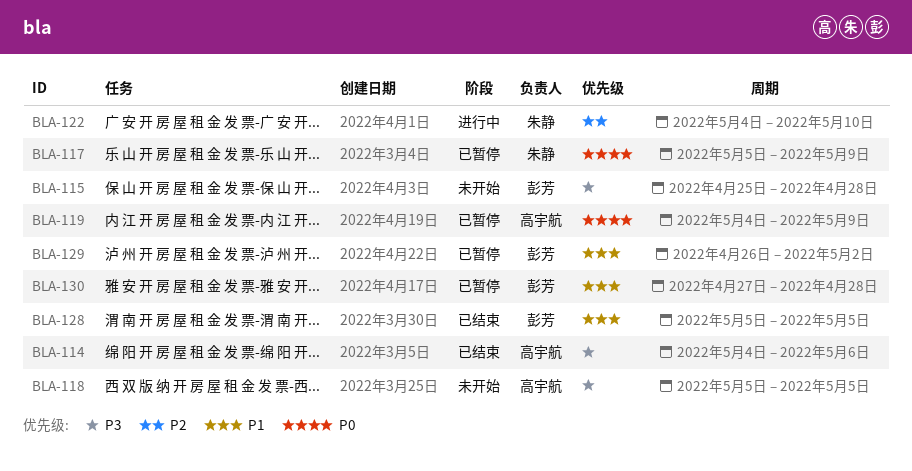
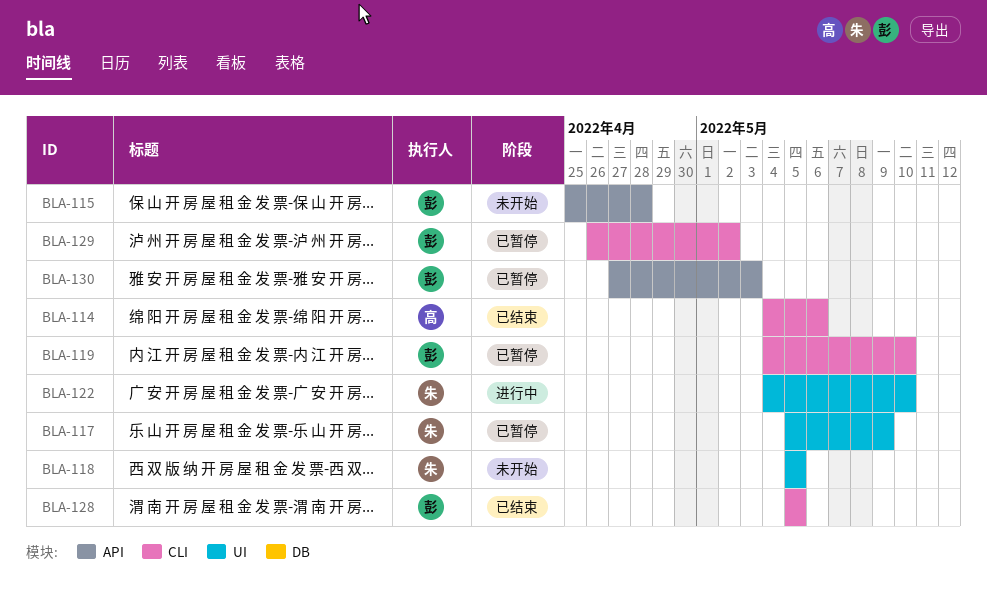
BLA-118, owner: 高宇航 -> 朱静
BLA-119, owner: 高宇航 -> 彭芳
BLA-119, due: May 9 -> May 10
BLA-130, due: Apr 28 -> May 3

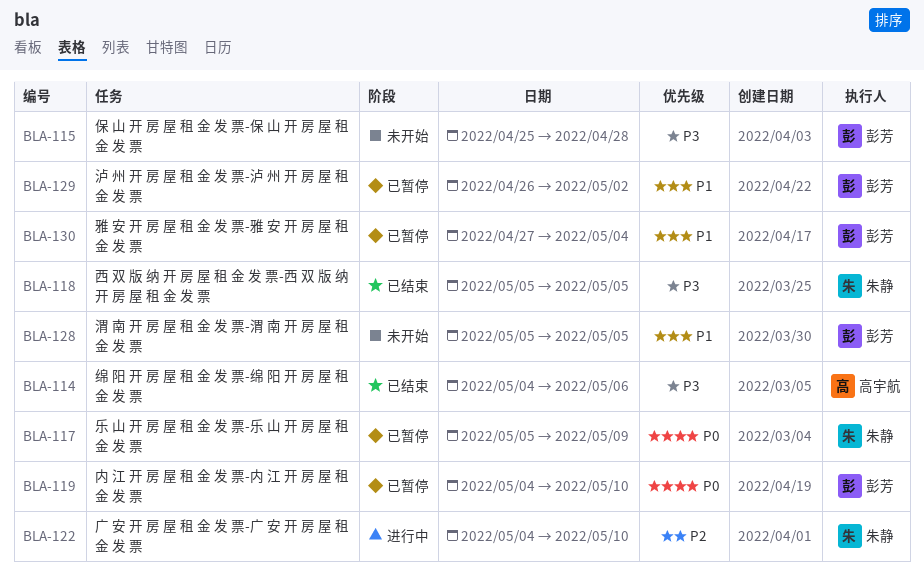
BLA-118, status: 未开始 -> 已结束
BLA-128, status: 已结束 -> 未开始
BLA-130, due: May 3 -> May 4

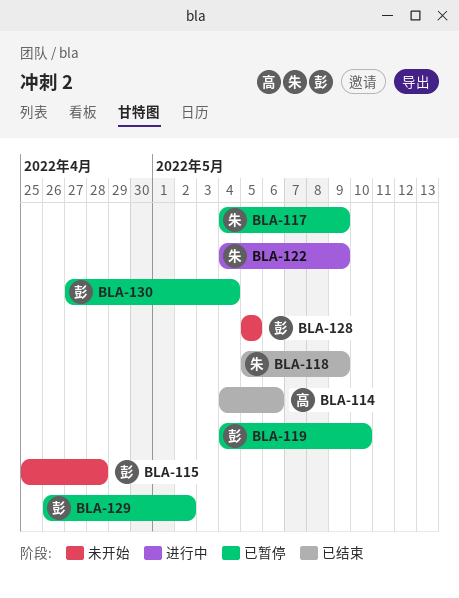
BLA-117, start: May 5 -> May 4
BLA-118, due: May 5 -> May 9
BLA-122, due: May 10 -> May 9

